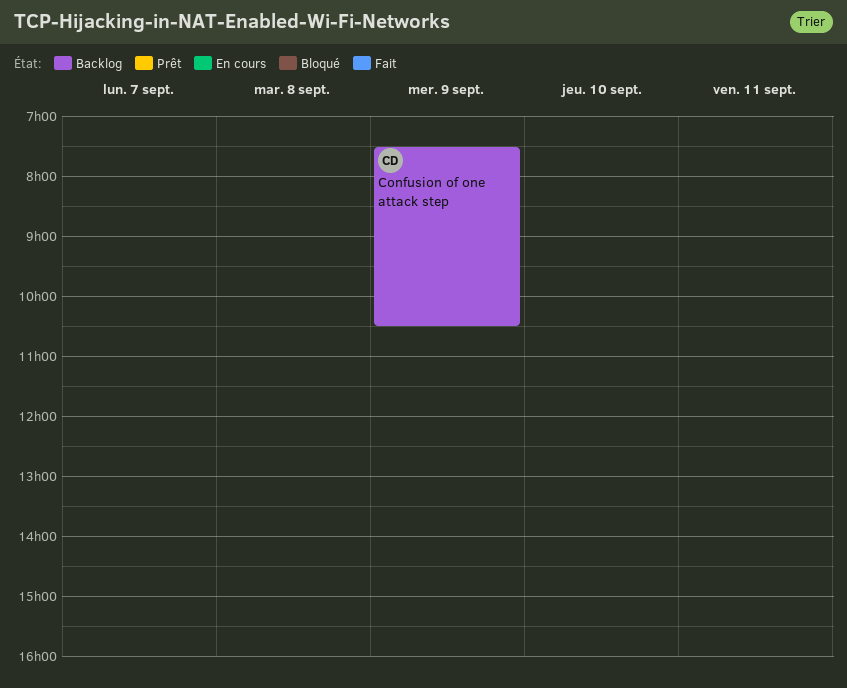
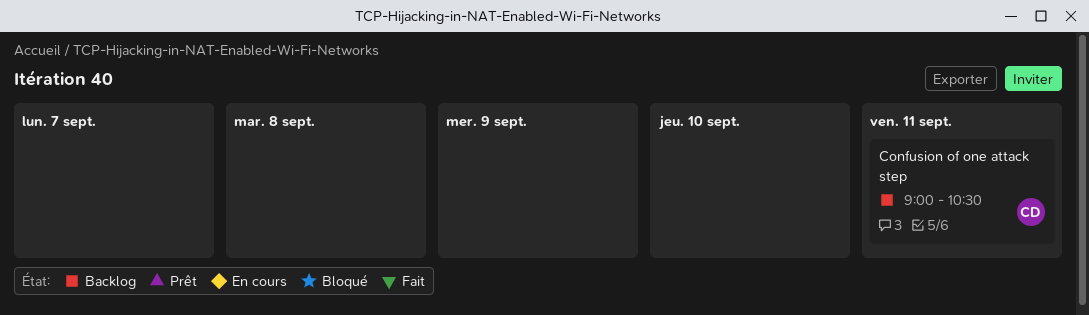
Confusion of one attack step, day: Sep 9 -> Sep 11
Confusion of one attack step, begins: 07:30 -> 09:00

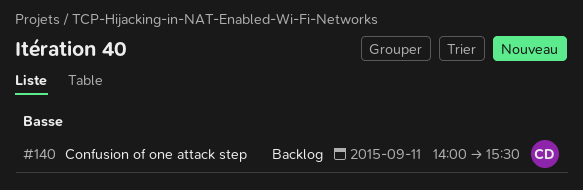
Confusion of one attack step, begins: 09:00 -> 14:00
Confusion of one attack step, ends: 10:30 -> 15:30

